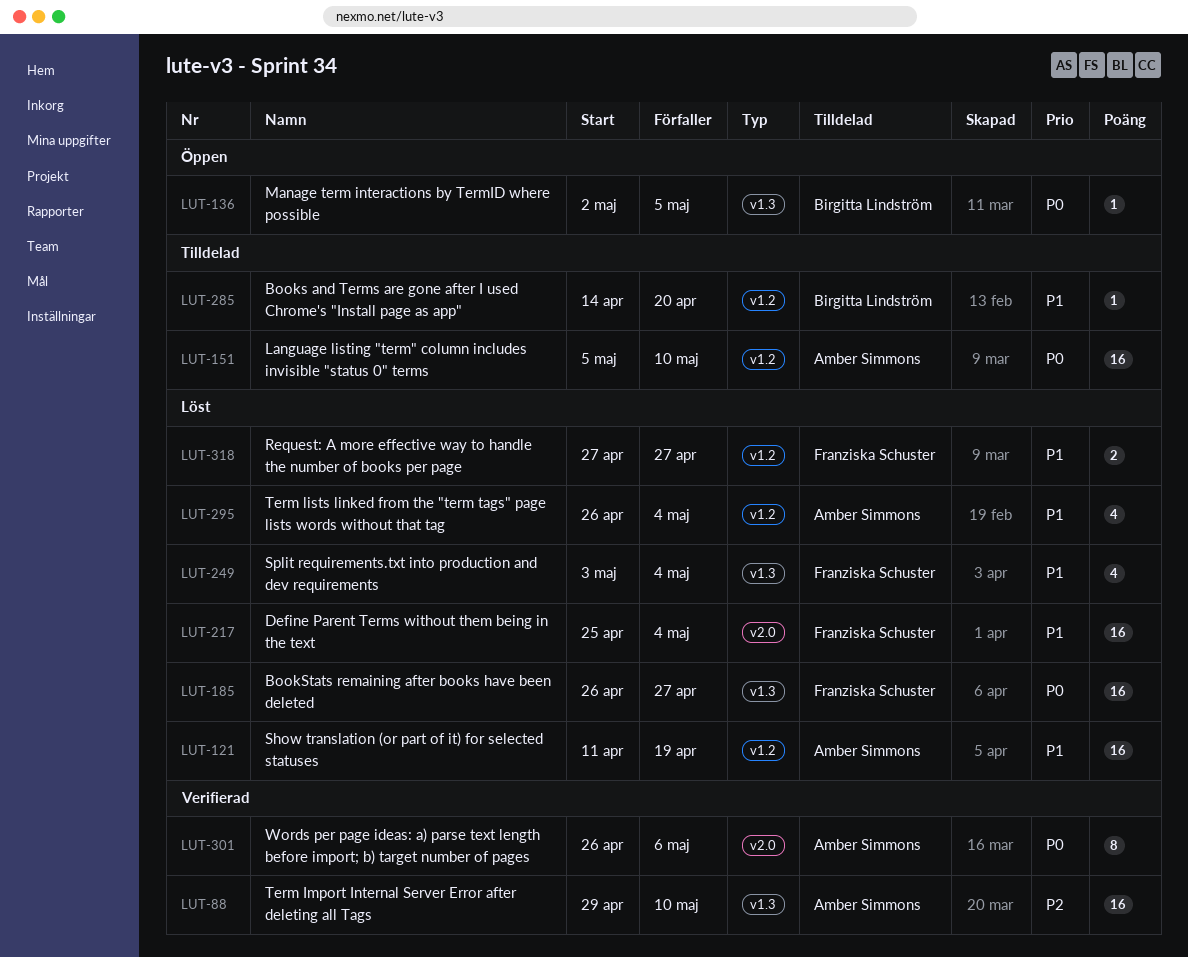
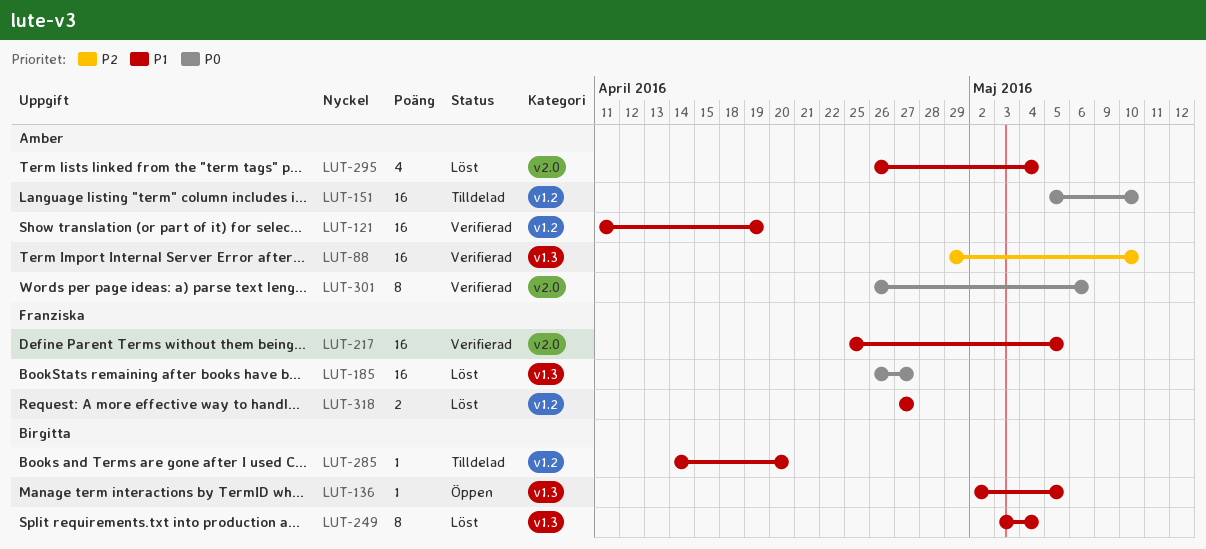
LUT-121, status: Löst -> Verifierad
LUT-136, priority: P0 -> P1
LUT-217, status: Löst -> Verifierad
LUT-217, due: May 4 -> May 5
LUT-249, owner: Franziska Schuster -> Birgitta Lindström
LUT-249, estimate: 4 -> 8
LUT-295, label: v1.2 -> v2.0

